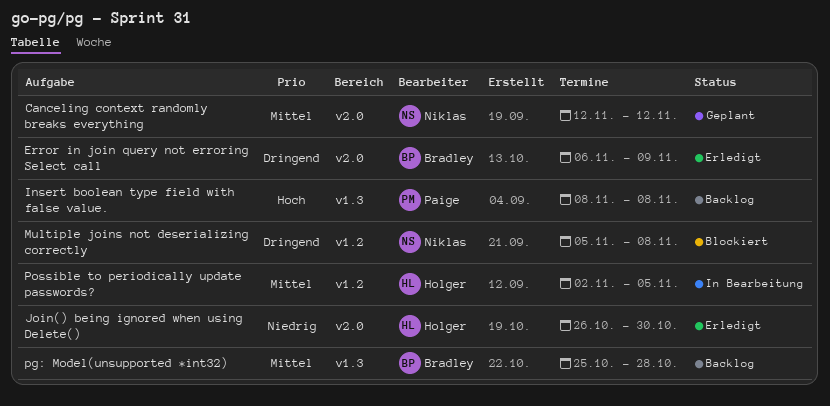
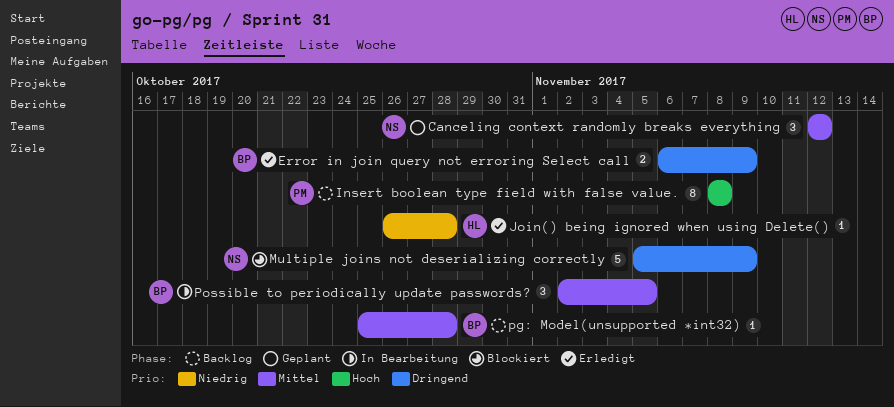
Join() being ignored when using Delete(), due: Oct 30 -> Oct 28
Multiple joins not deserializing correctly, due: Nov 8 -> Nov 9
Possible to periodically update passwords?, owner: Holger -> Bradley

